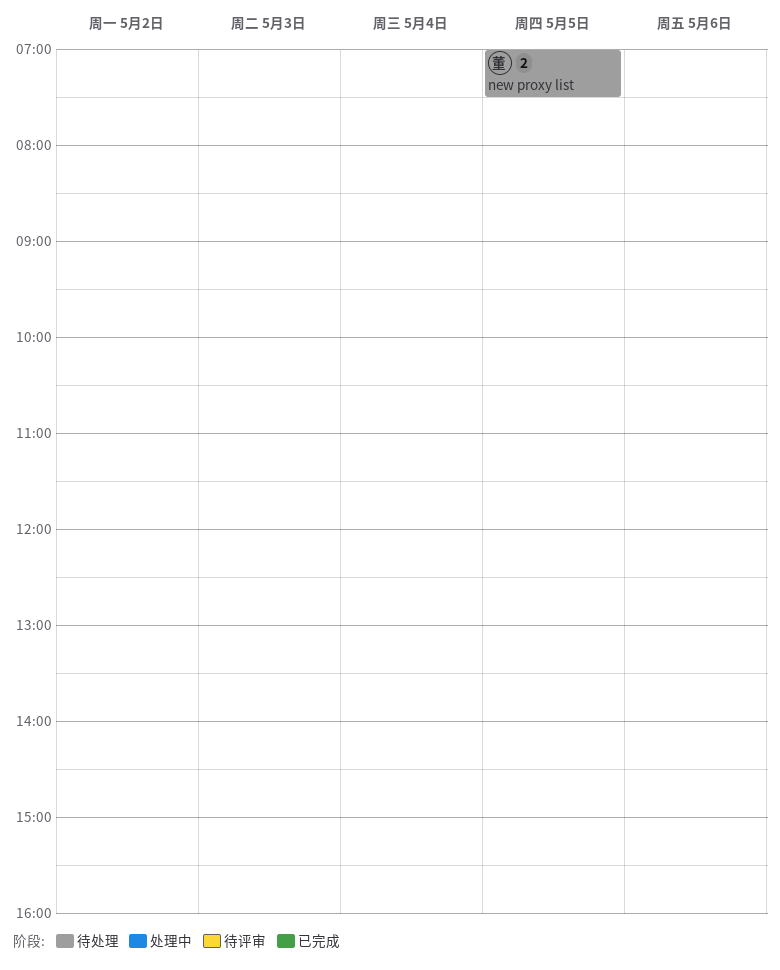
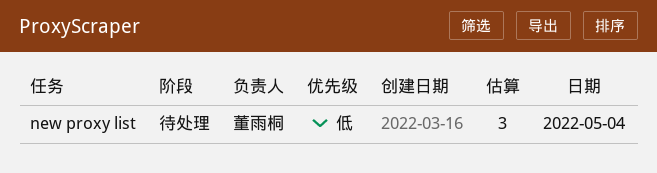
new proxy list, estimate: 2 -> 3
new proxy list, day: May 5 -> May 4

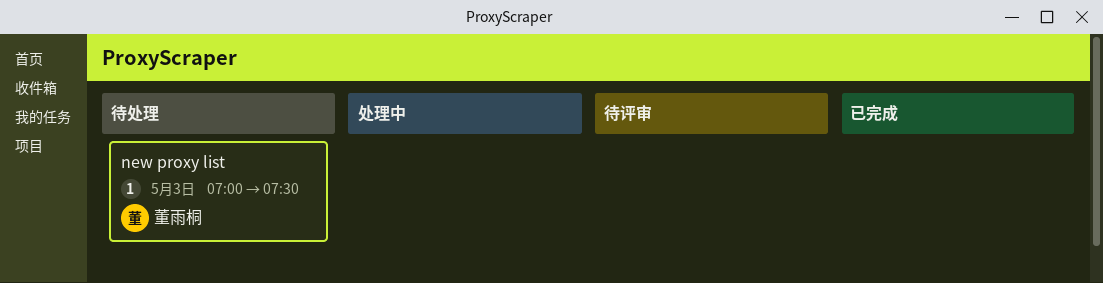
new proxy list, estimate: 3 -> 1
new proxy list, day: May 4 -> May 3

